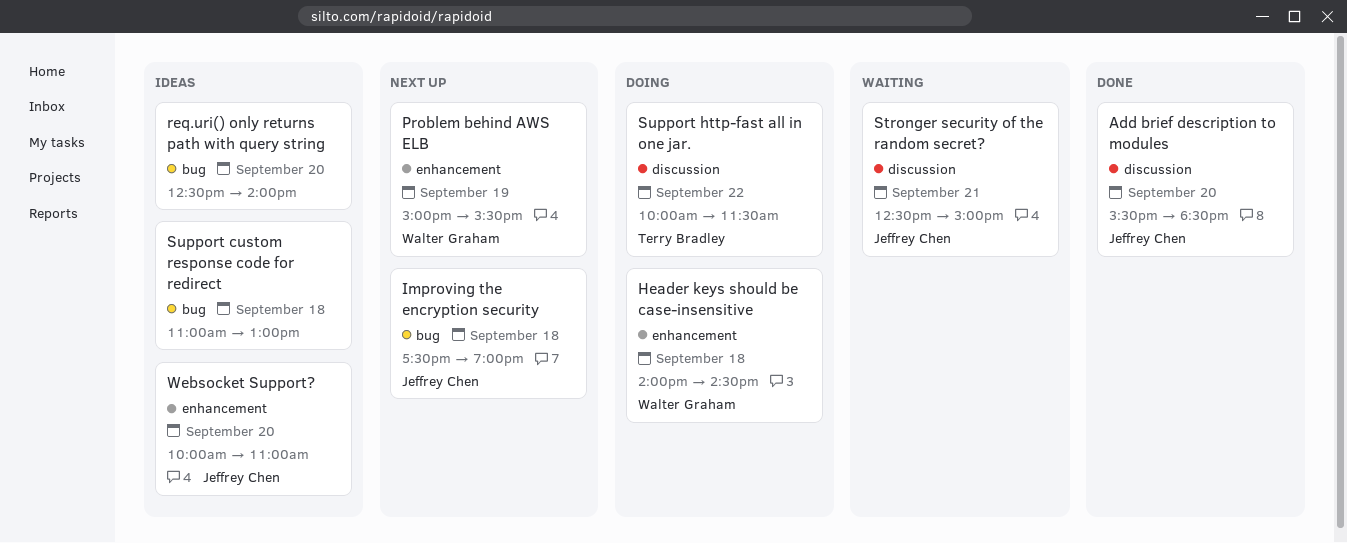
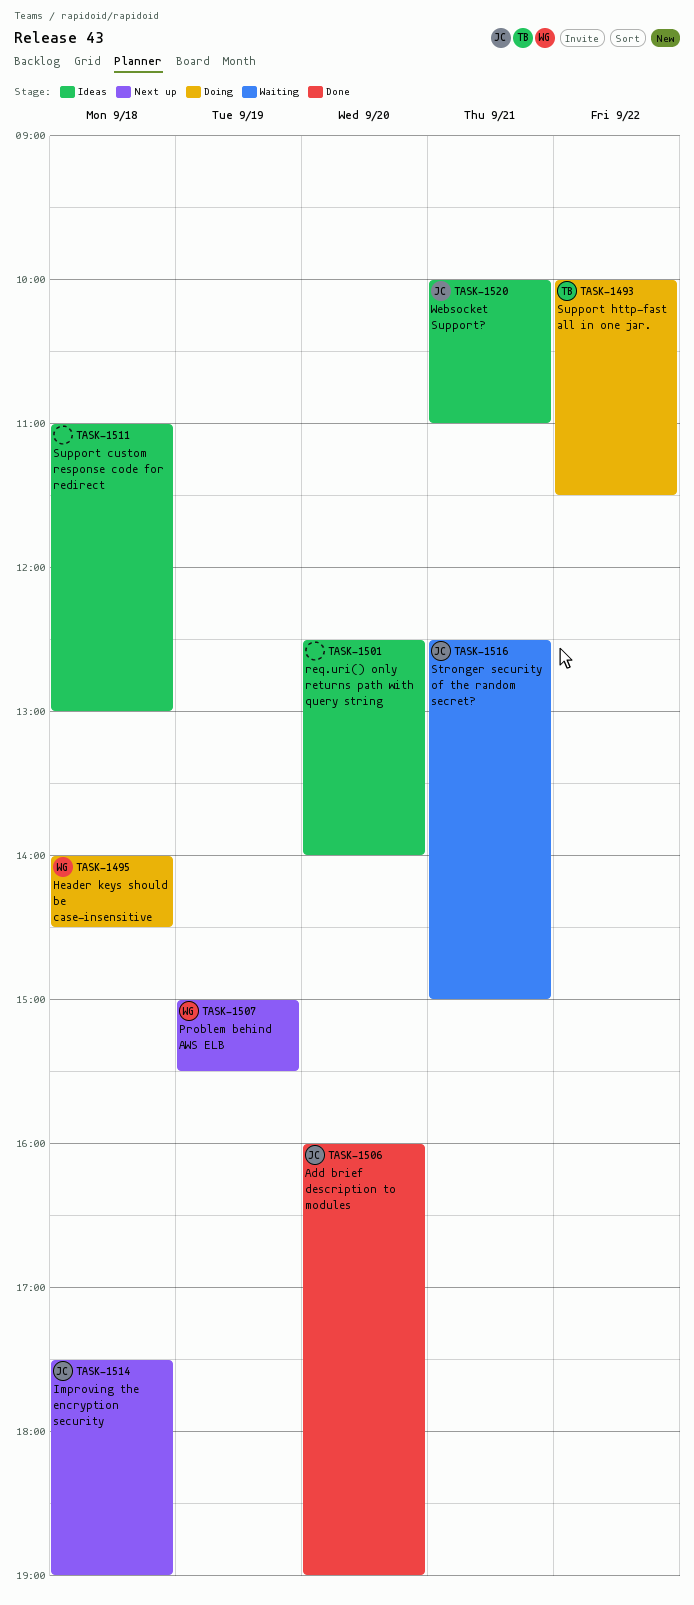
Add brief description to modules, begins: 15:30 -> 16:00
Add brief description to modules, ends: 18:30 -> 19:00
Websocket Support?, day: Sep 20 -> Sep 21

